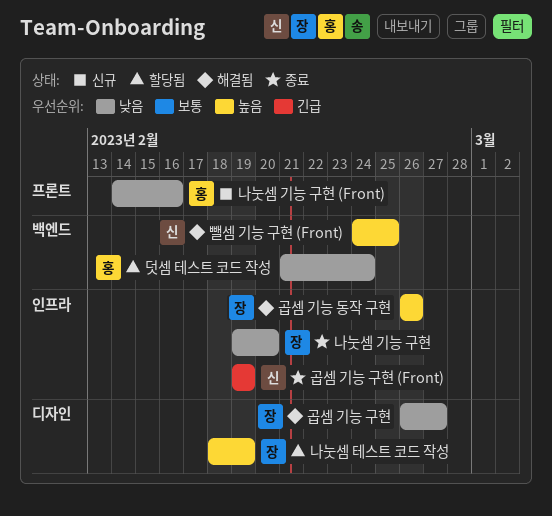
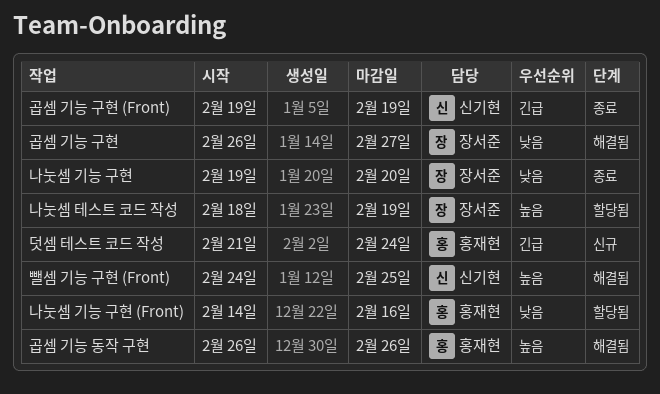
곱셈 기능 동작 구현, owner: 장서준 -> 홍재현
나눗셈 기능 구현 (Front), status: 신규 -> 할당됨
덧셈 테스트 코드 작성, status: 할당됨 -> 신규
덧셈 테스트 코드 작성, priority: 낮음 -> 긴급

